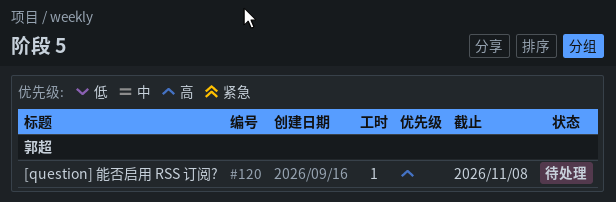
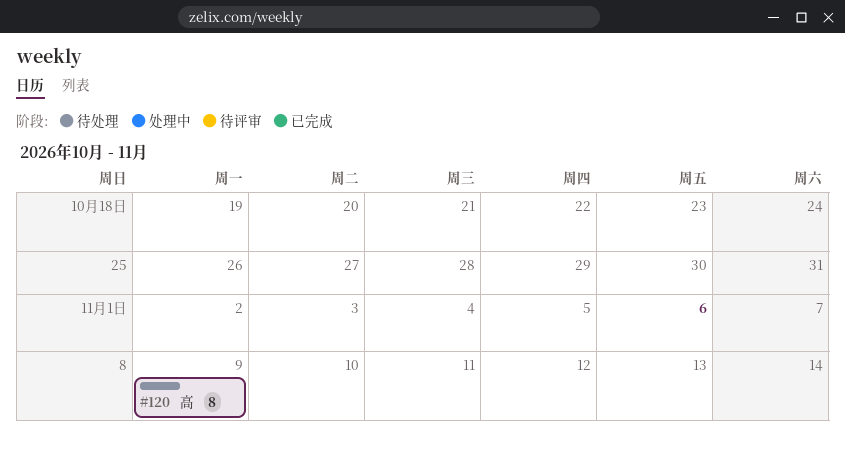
#120, estimate: 1 -> 8
#120, due: Nov 8 -> Nov 9

